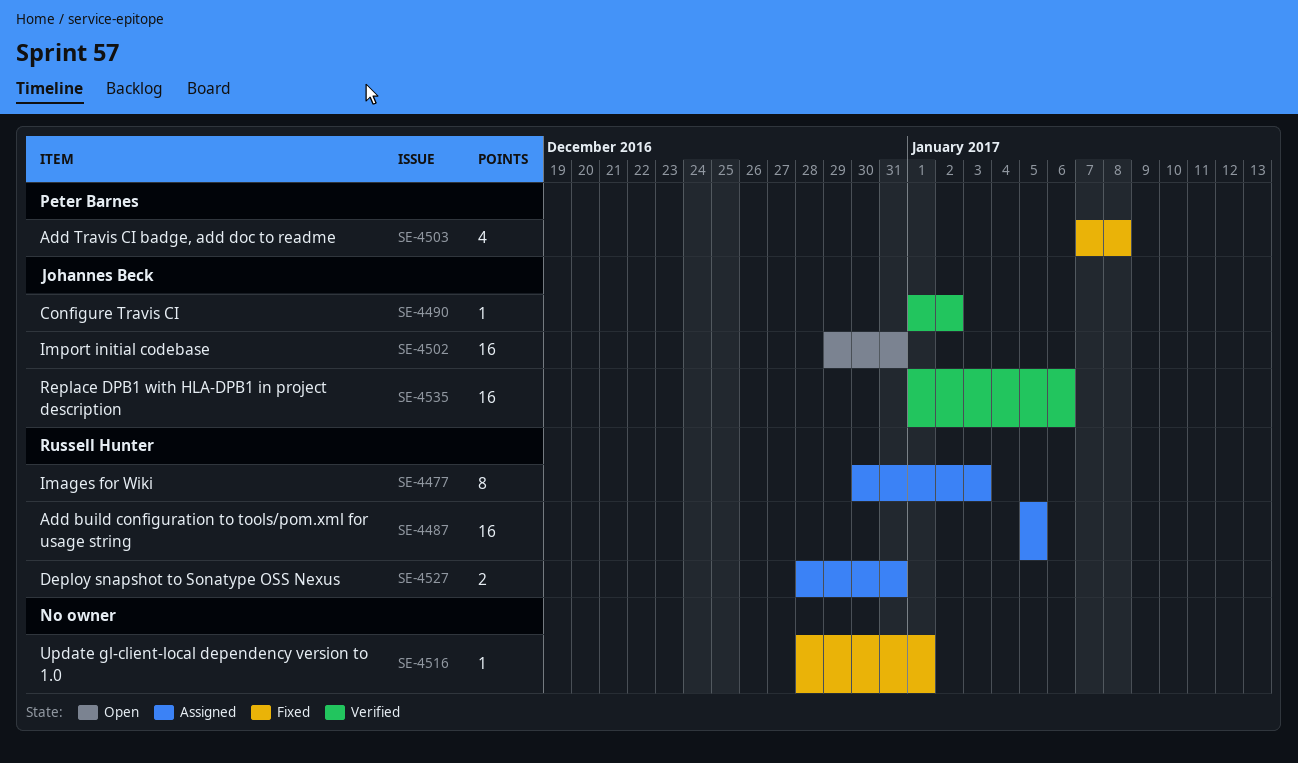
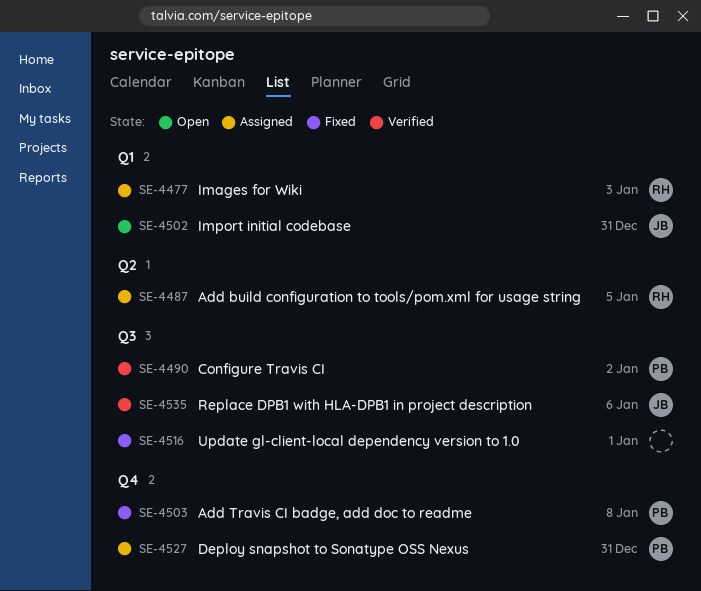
SE-4490, owner: Johannes Beck -> Peter Barnes
SE-4527, owner: Russell Hunter -> Peter Barnes

